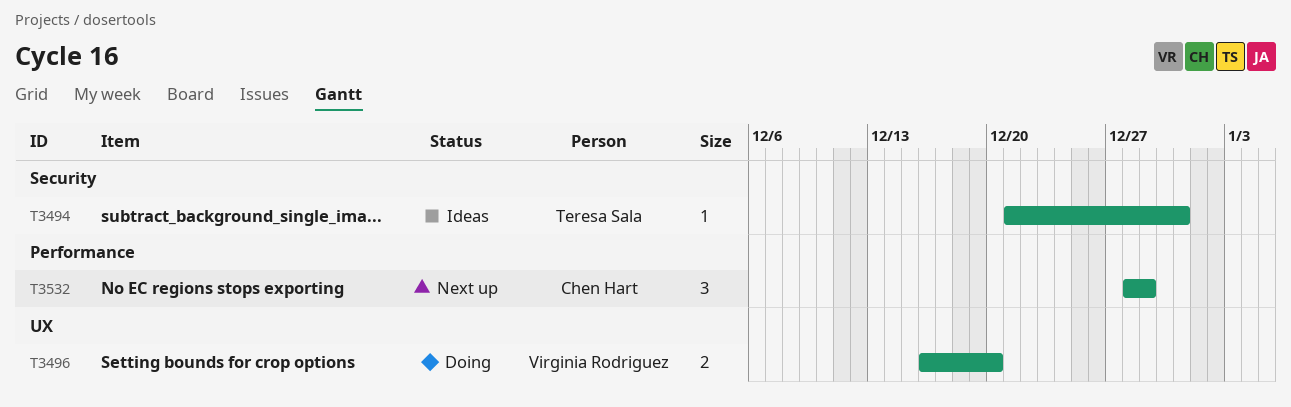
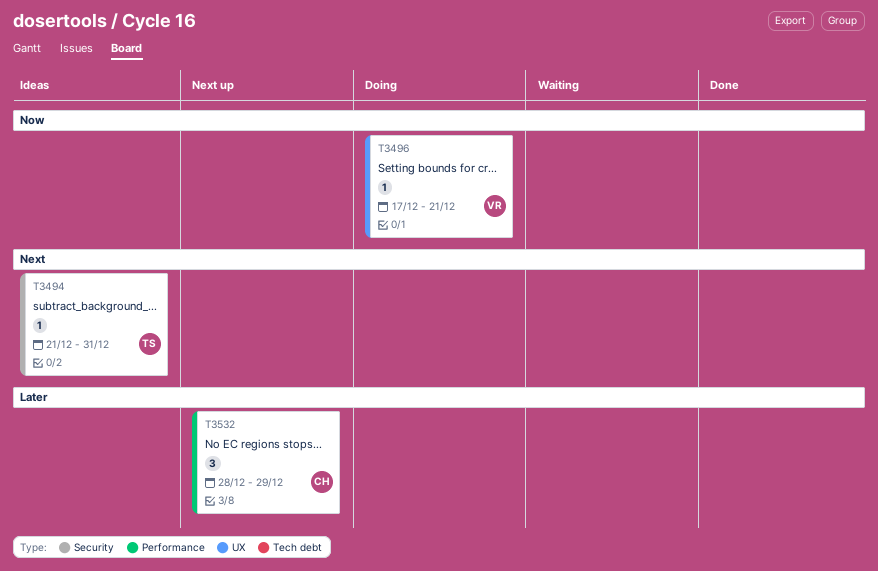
T3496, estimate: 2 -> 1
T3496, start: Dec 16 -> Dec 17
T3496, due: Dec 20 -> Dec 21

